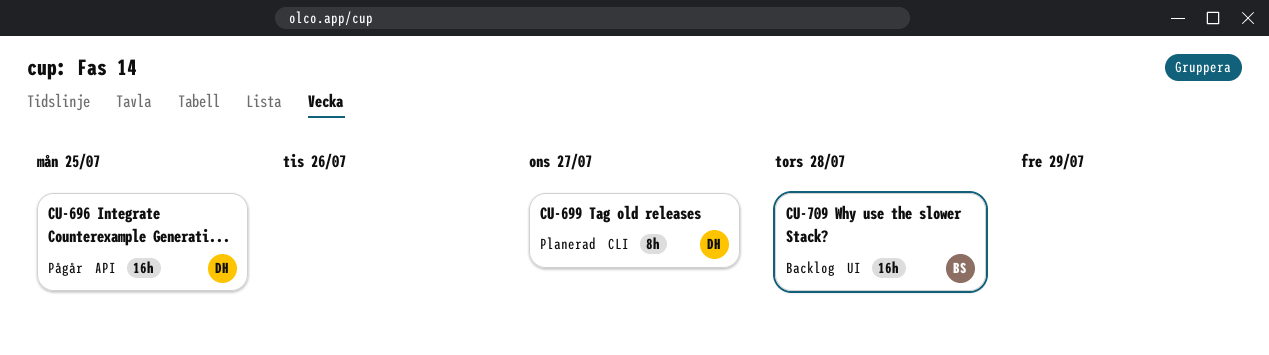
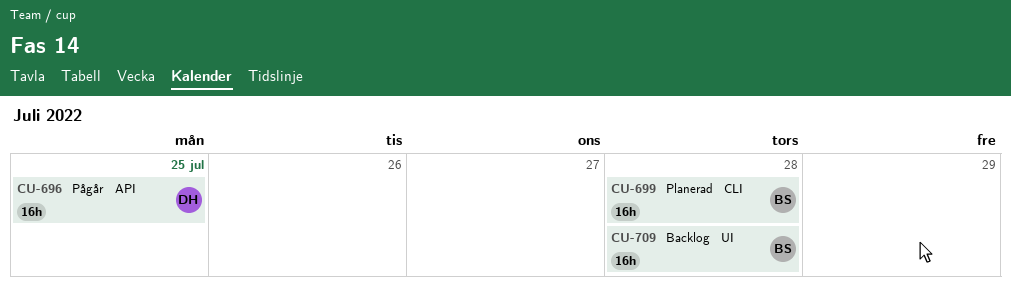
CU-699, owner: DH -> BS
CU-699, estimate: 8h -> 16h
CU-699, due: Jul 27 -> Jul 28

